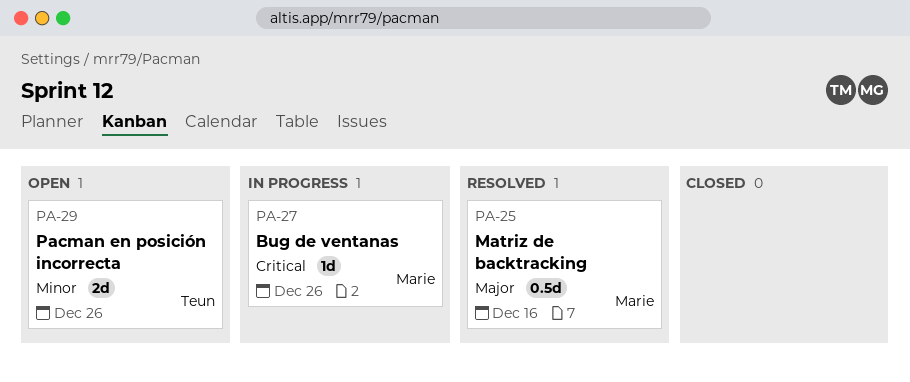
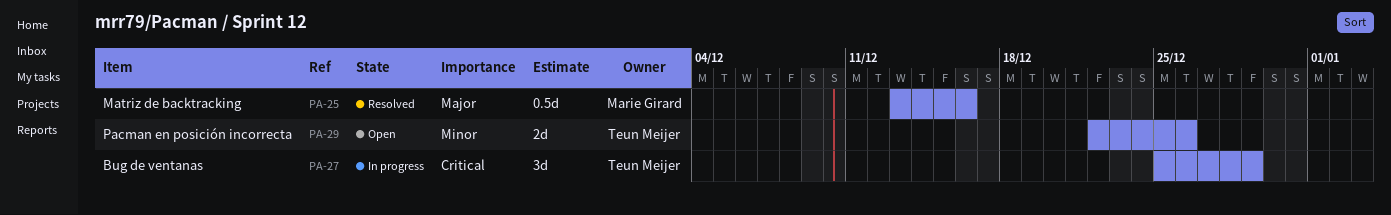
PA-27, owner: Marie Girard -> Teun Meijer
PA-27, estimate: 1d -> 3d
PA-27, due: Dec 26 -> Dec 29

